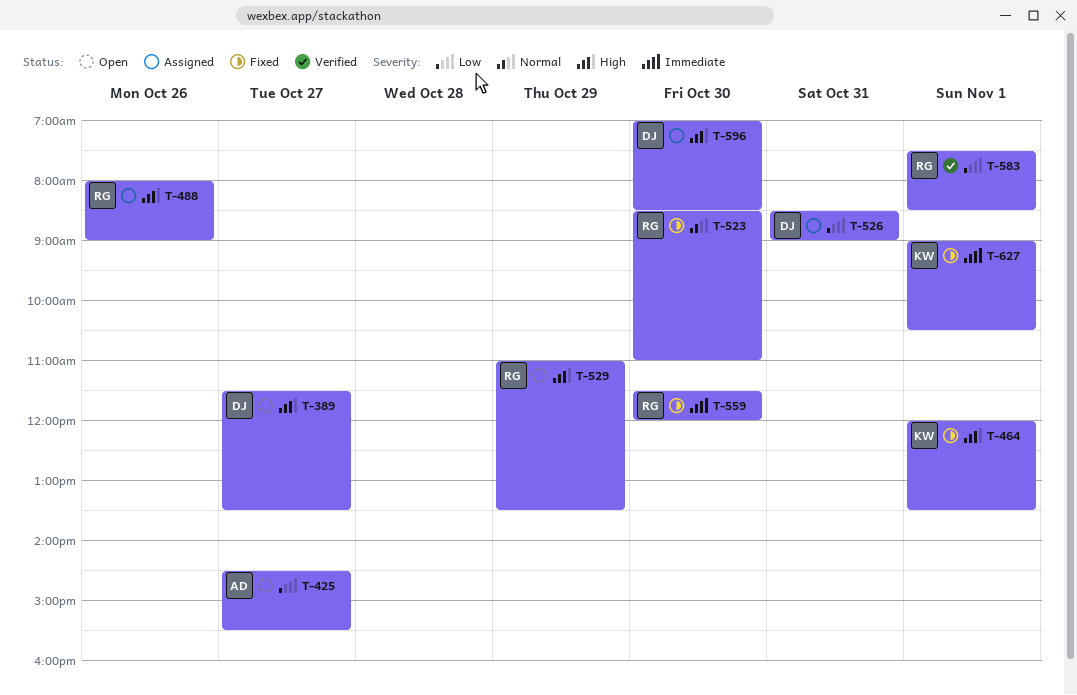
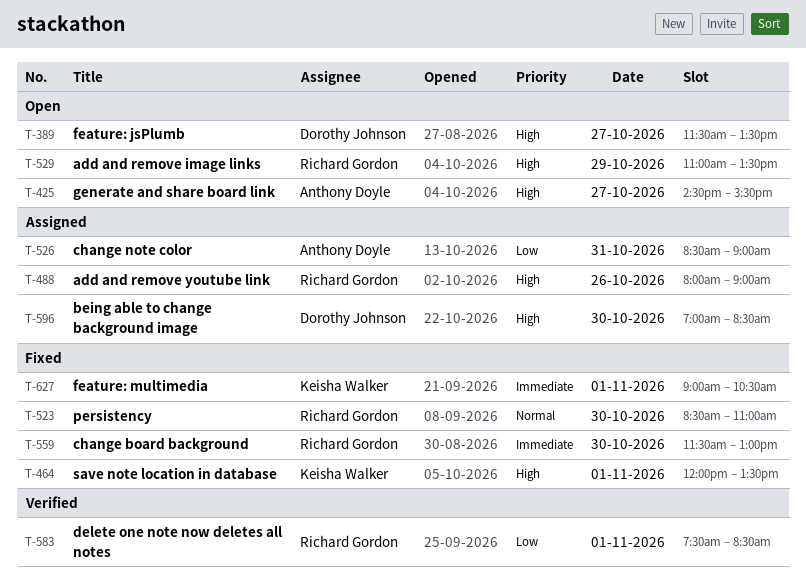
T-425, priority: Low -> High
T-526, owner: Dorothy Johnson -> Anthony Doyle
T-559, ends: 12:00 -> 13:00

